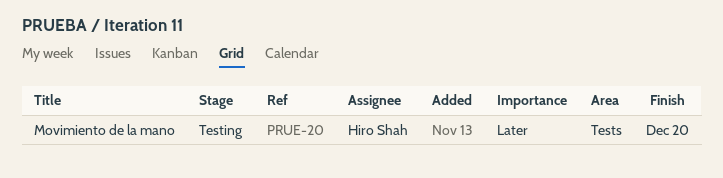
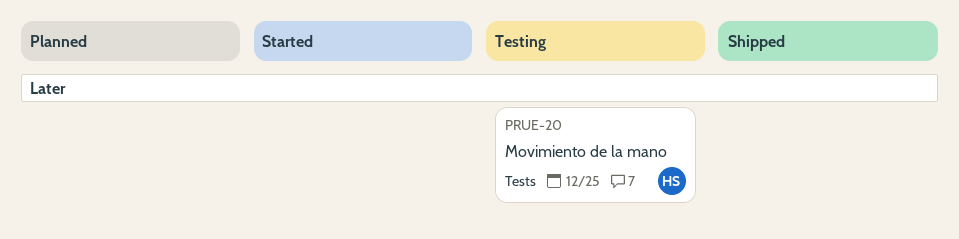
PRUE-20, due: Dec 20 -> Dec 25

